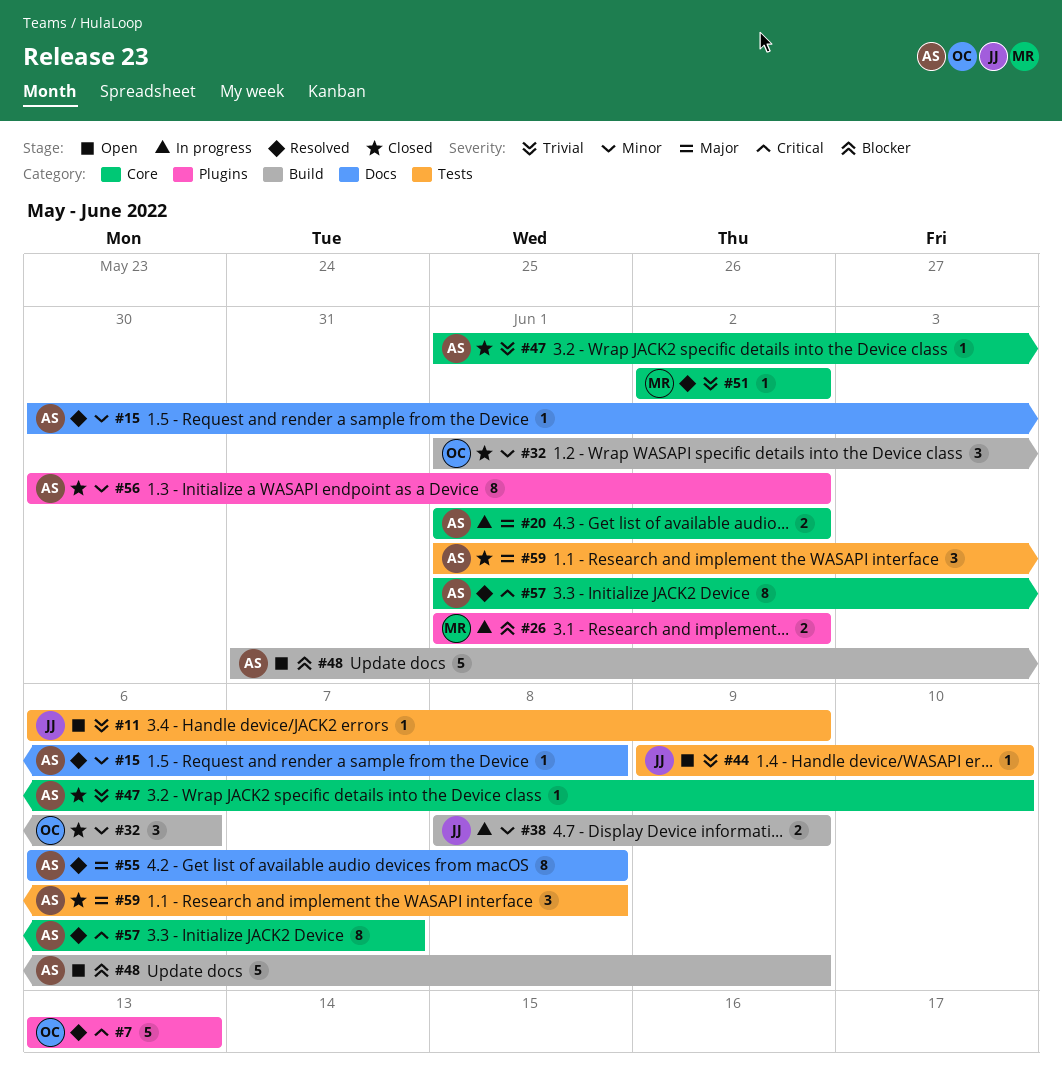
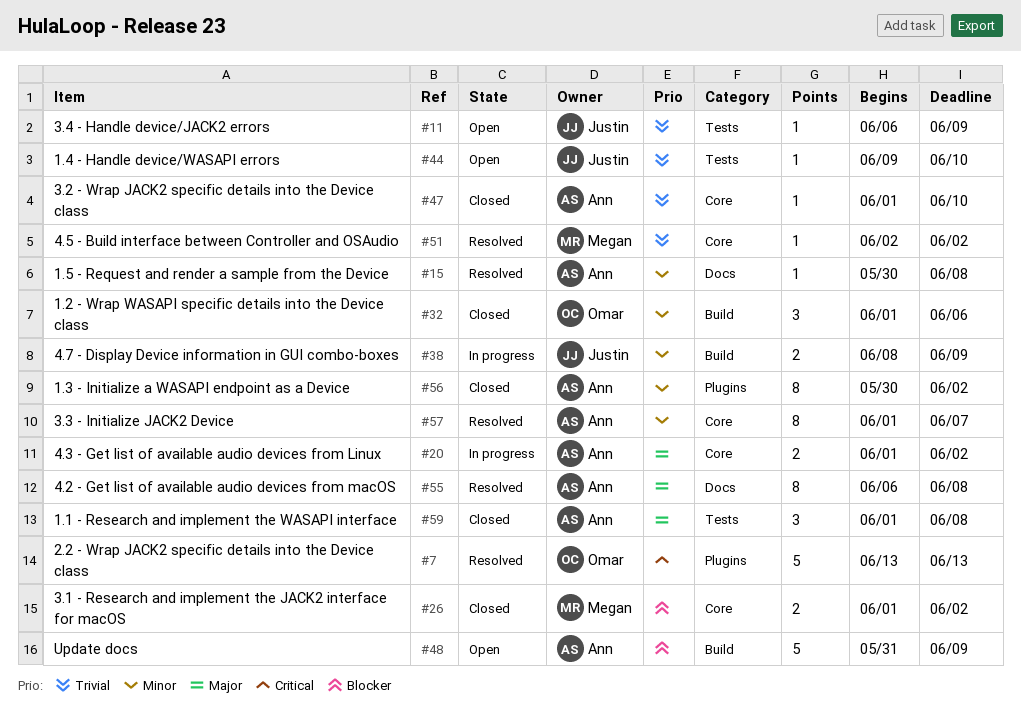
#26, status: In progress -> Closed
#26, label: Plugins -> Core
#57, priority: Critical -> Minor

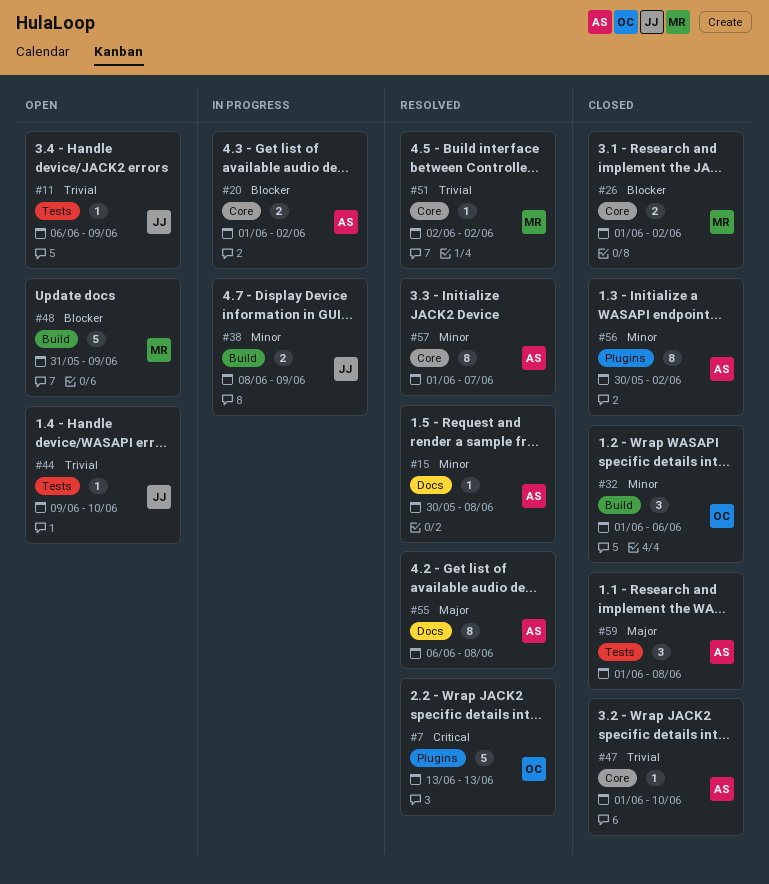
#20, priority: Major -> Blocker
#48, owner: Ann -> Megan

